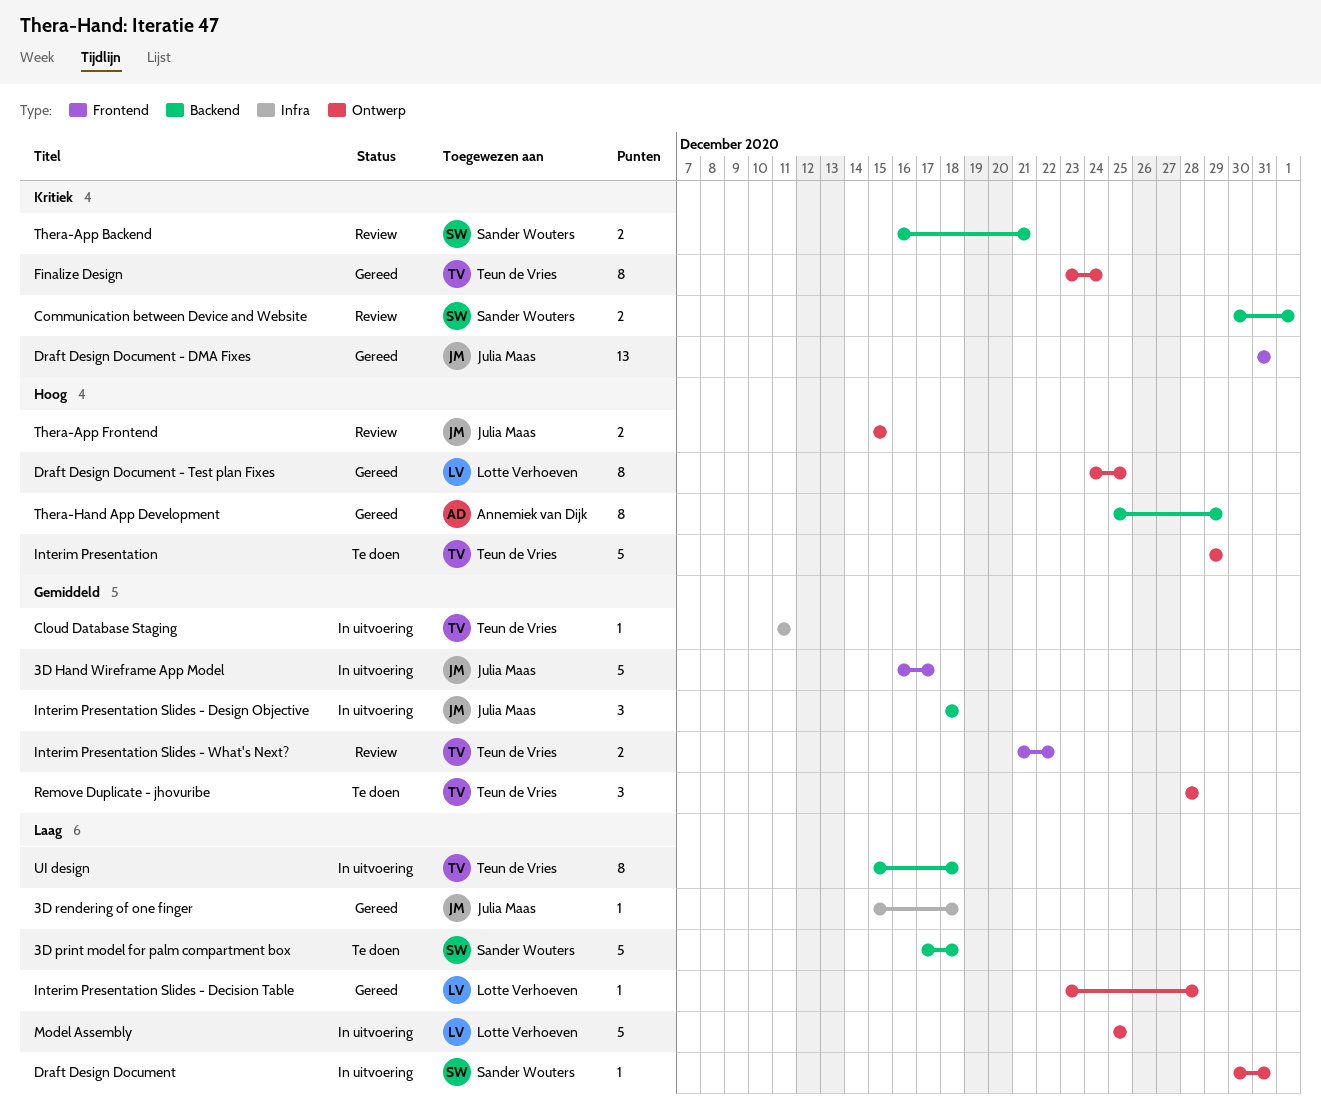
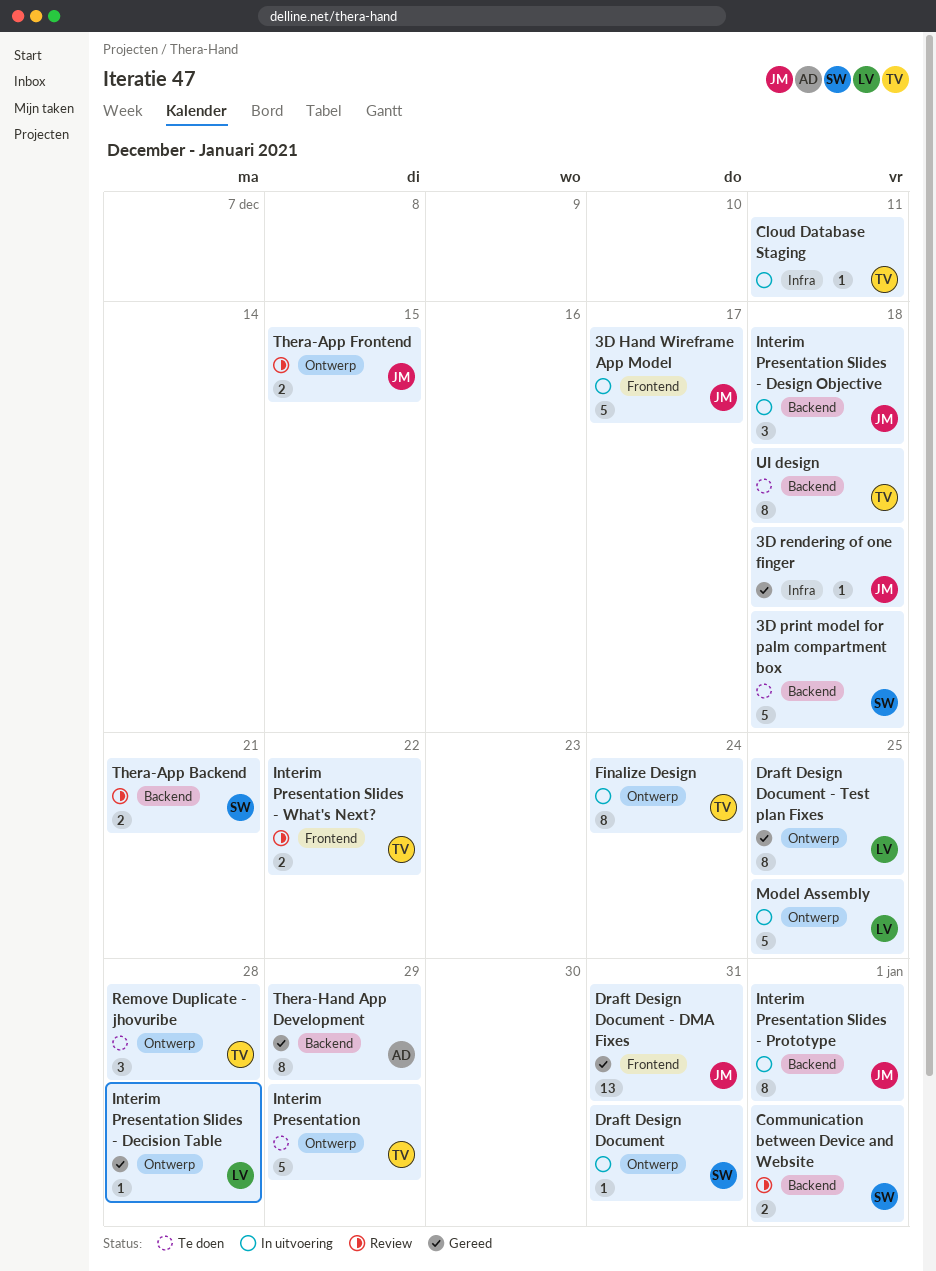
Finalize Design, status: Gereed -> In uitvoering
Interim Presentation Slides - Prototype: none -> present
UI design, status: In uitvoering -> Te doen

